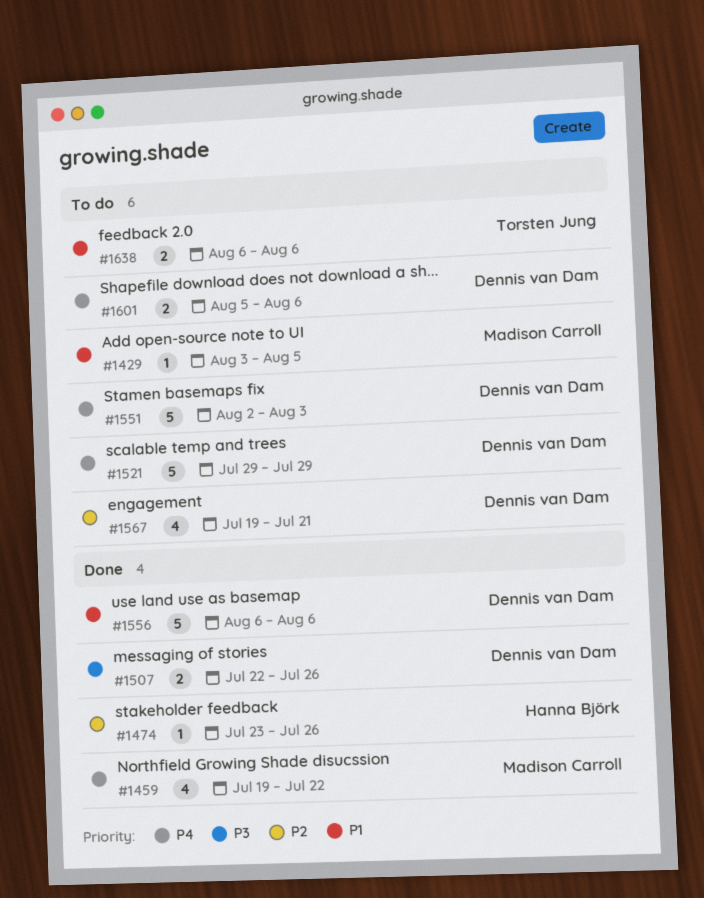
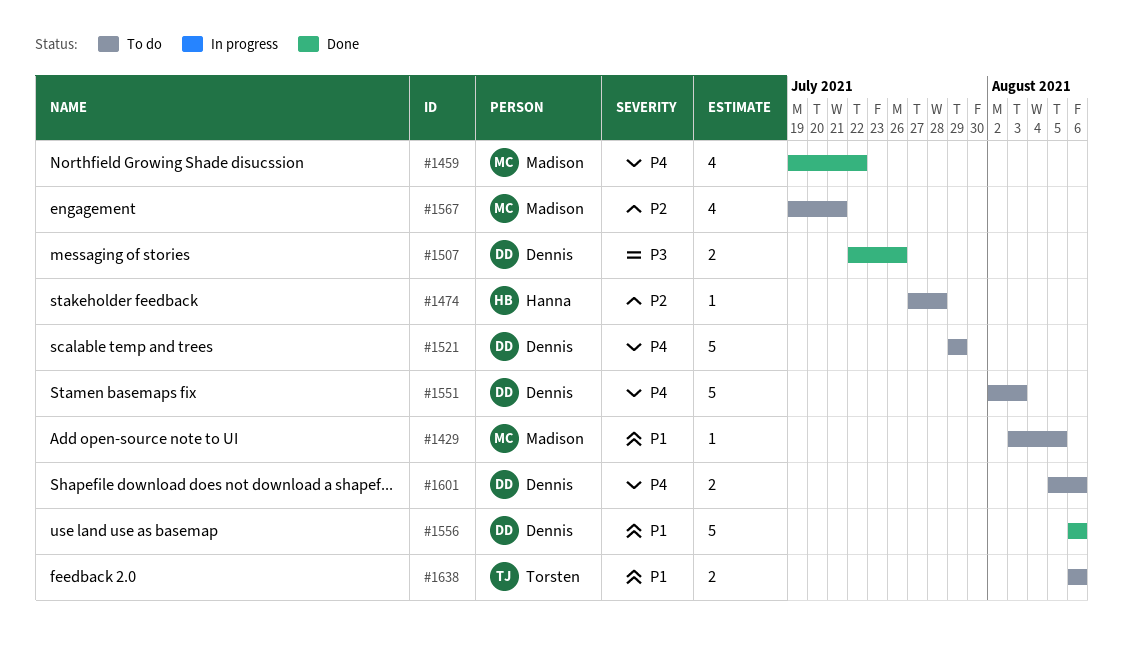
#1474, status: Done -> To do
#1474, start: Jul 23 -> Jul 27
#1474, due: Jul 26 -> Jul 28
#1567, owner: Dennis van Dam -> Madison Carroll

